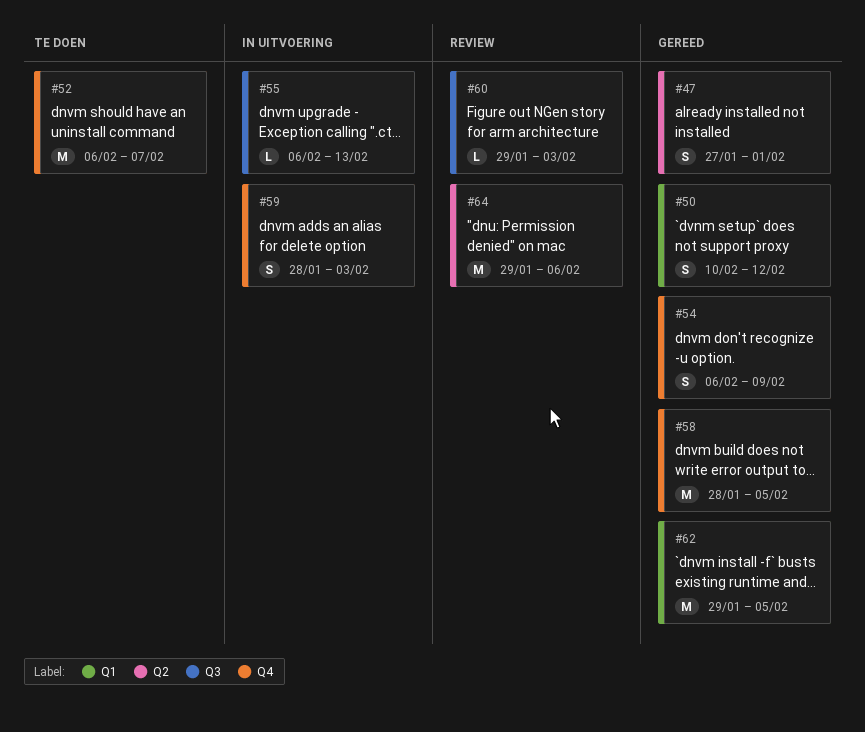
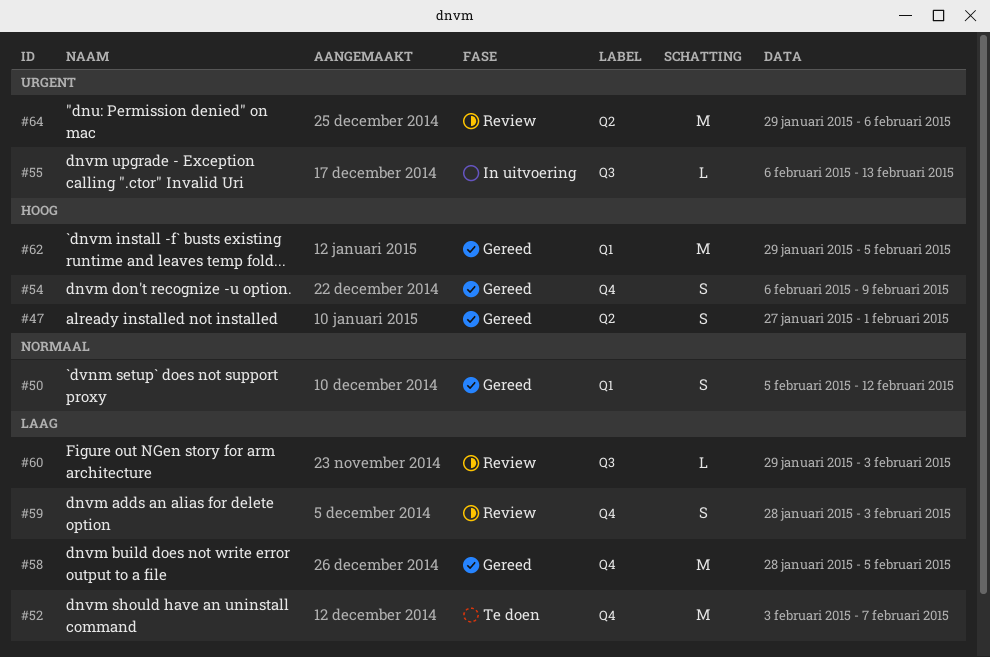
#50, start: Feb 10 -> Feb 5
#52, start: Feb 6 -> Feb 3
#59, status: In uitvoering -> Review

